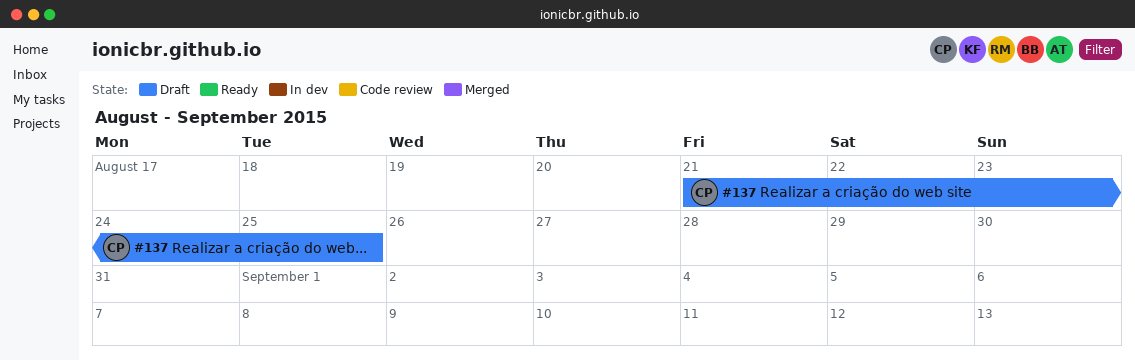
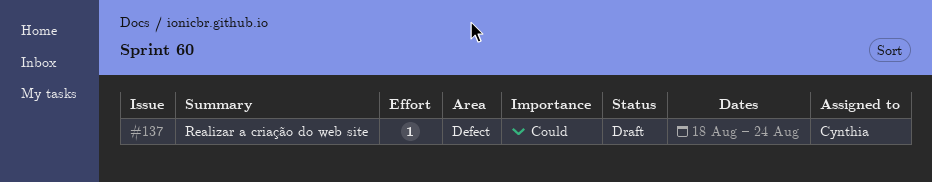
#137, start: Aug 21 -> Aug 18
#137, due: Aug 25 -> Aug 24

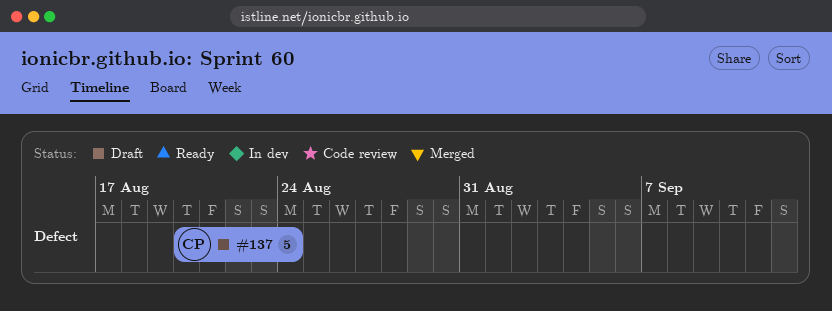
#137, estimate: 1 -> 5
#137, start: Aug 18 -> Aug 20

